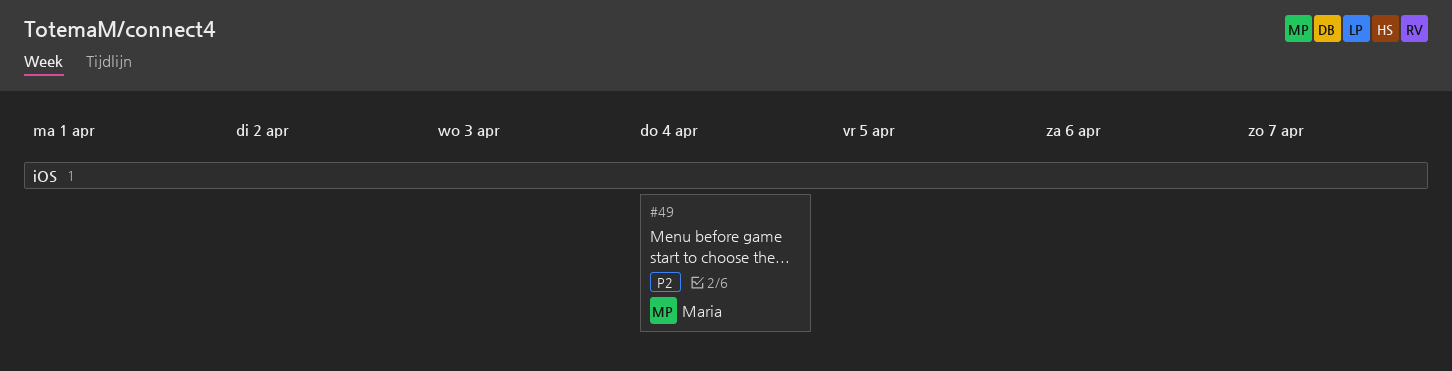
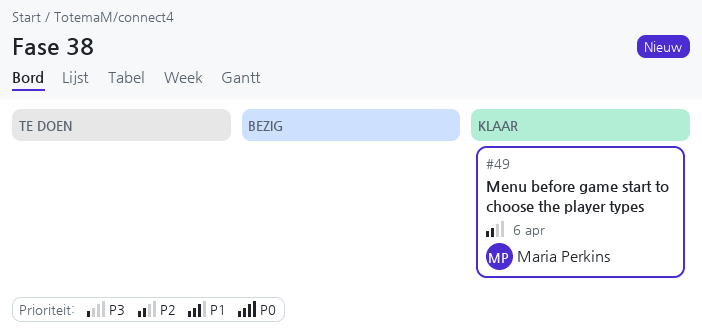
#49, due: Apr 4 -> Apr 6

